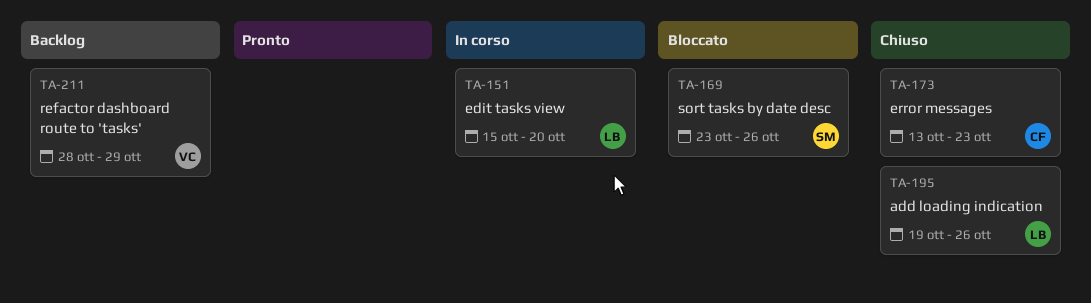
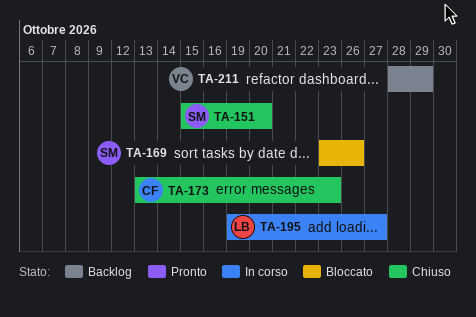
TA-151, status: In corso -> Chiuso
TA-151, owner: LB -> SM
TA-195, status: Chiuso -> In corso
TA-195, due: Oct 26 -> Oct 27

